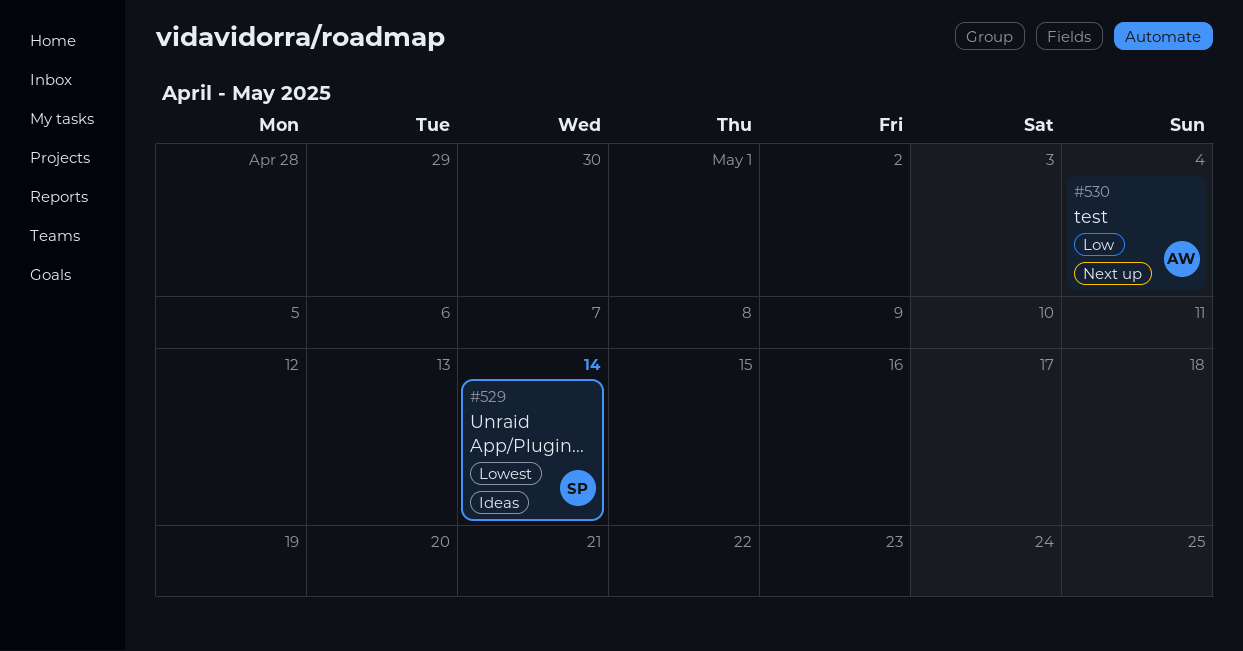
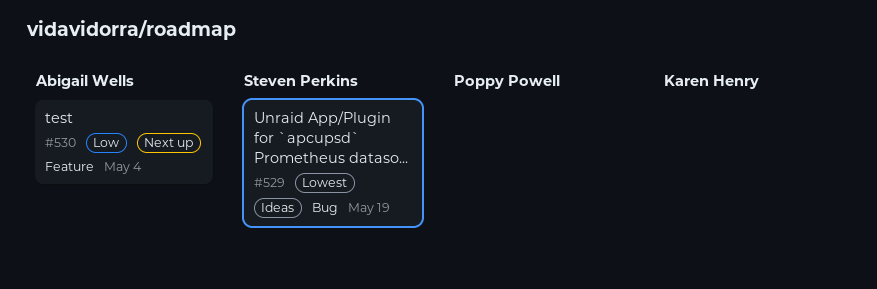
#529, due: May 14 -> May 19

